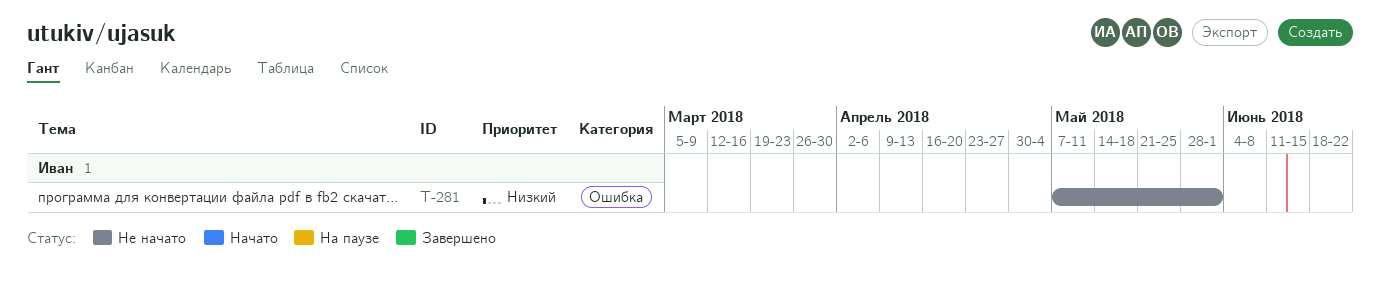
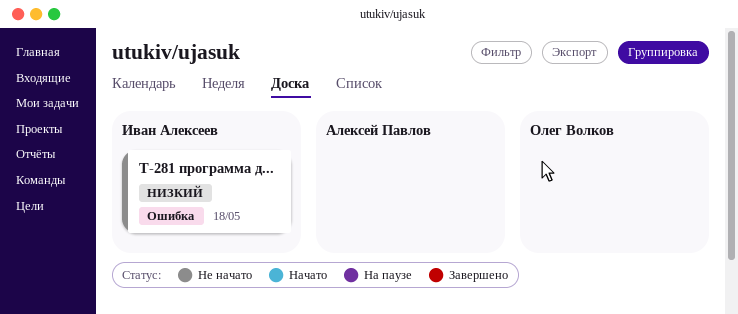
T-281, due: Jun 1 -> May 18

